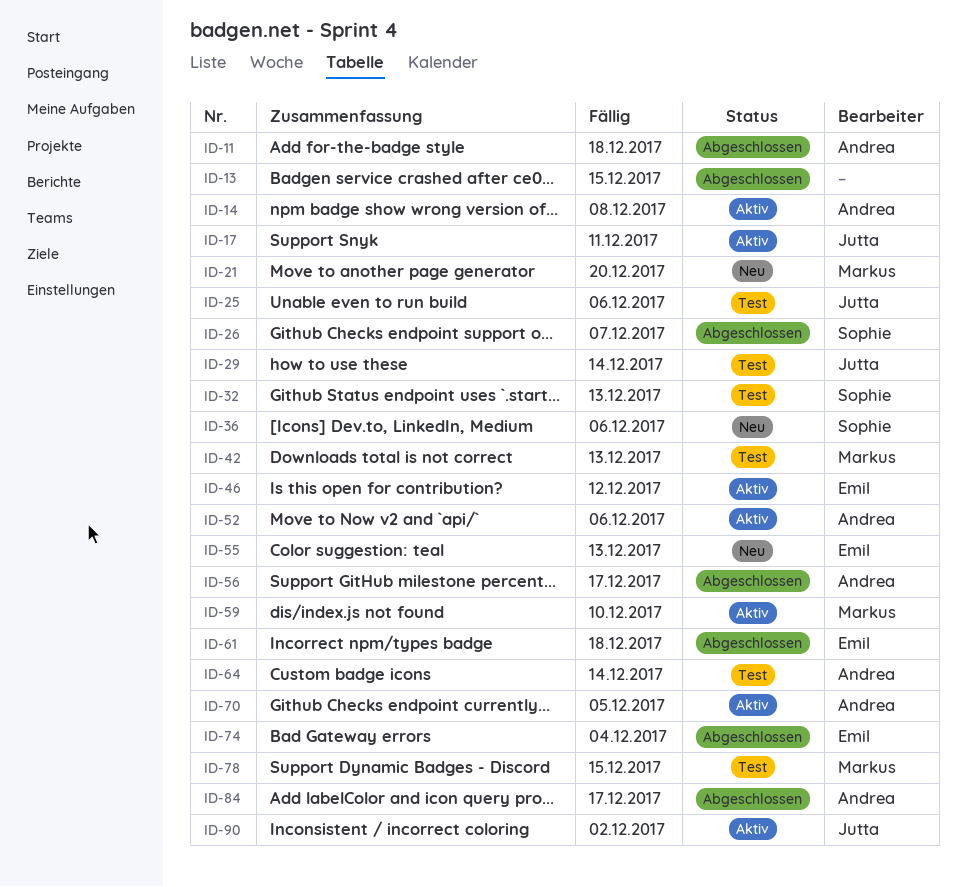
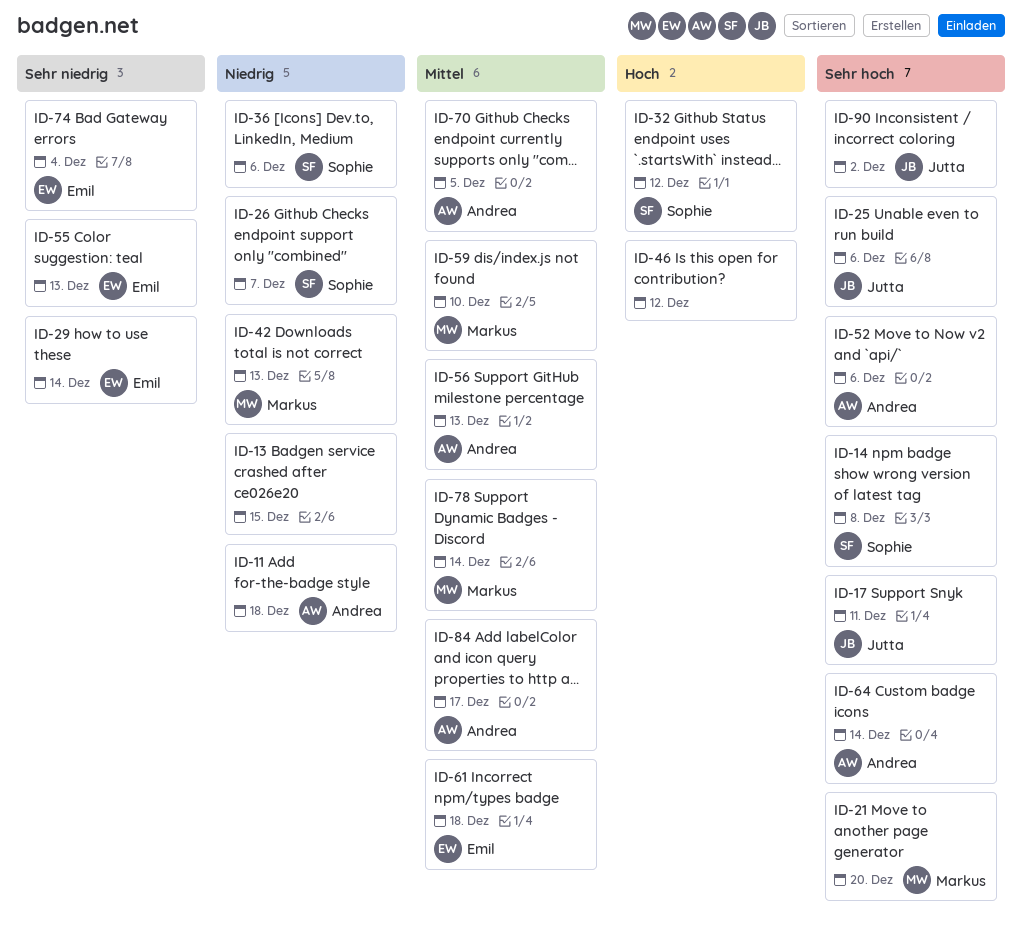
ID-14, owner: Andrea -> Sophie
ID-29, owner: Jutta -> Emil
ID-32, due: Dec 13 -> Dec 12
ID-46, owner: Emil -> none
ID-56, due: Dec 17 -> Dec 13
ID-78, due: Dec 15 -> Dec 14

